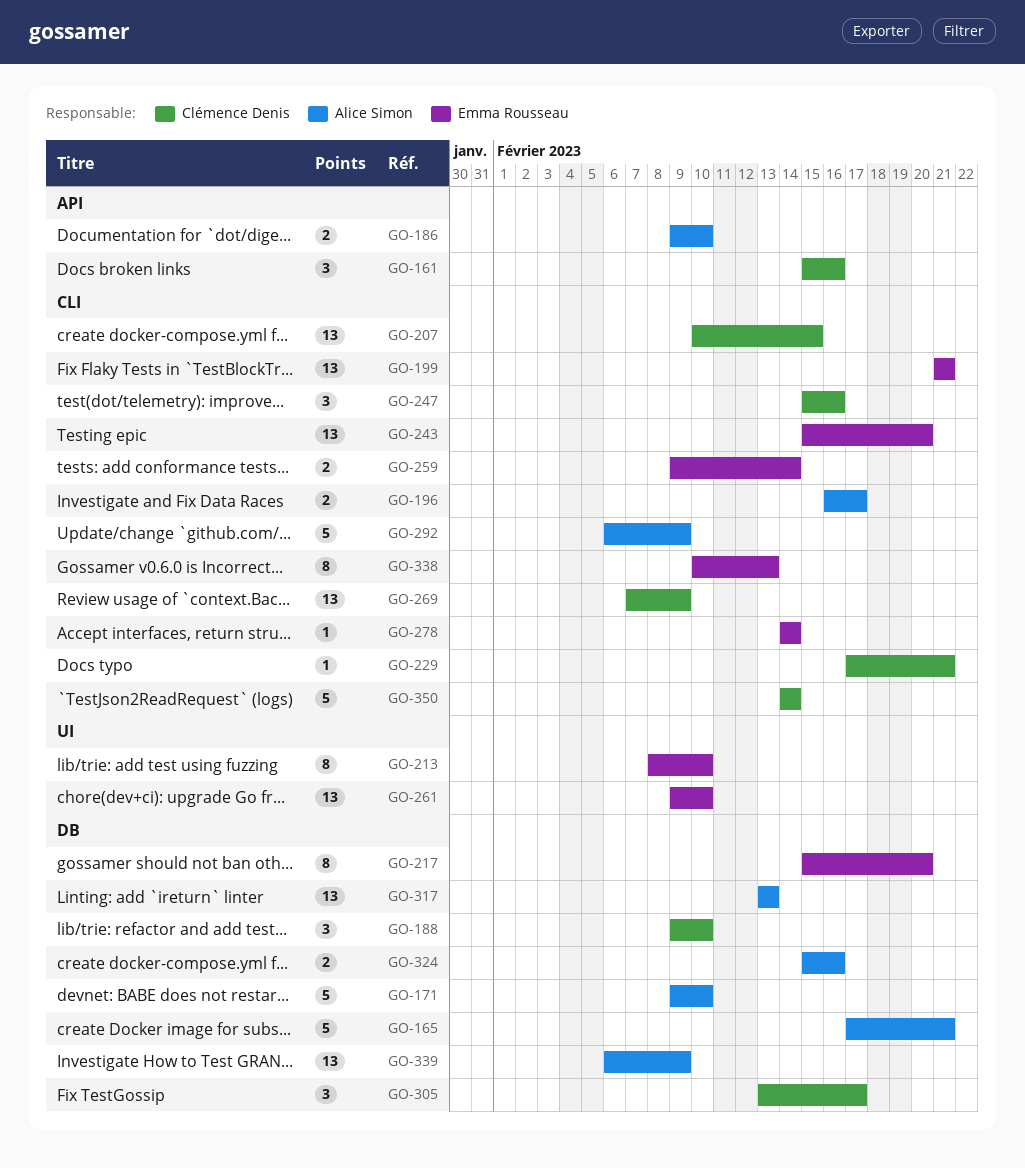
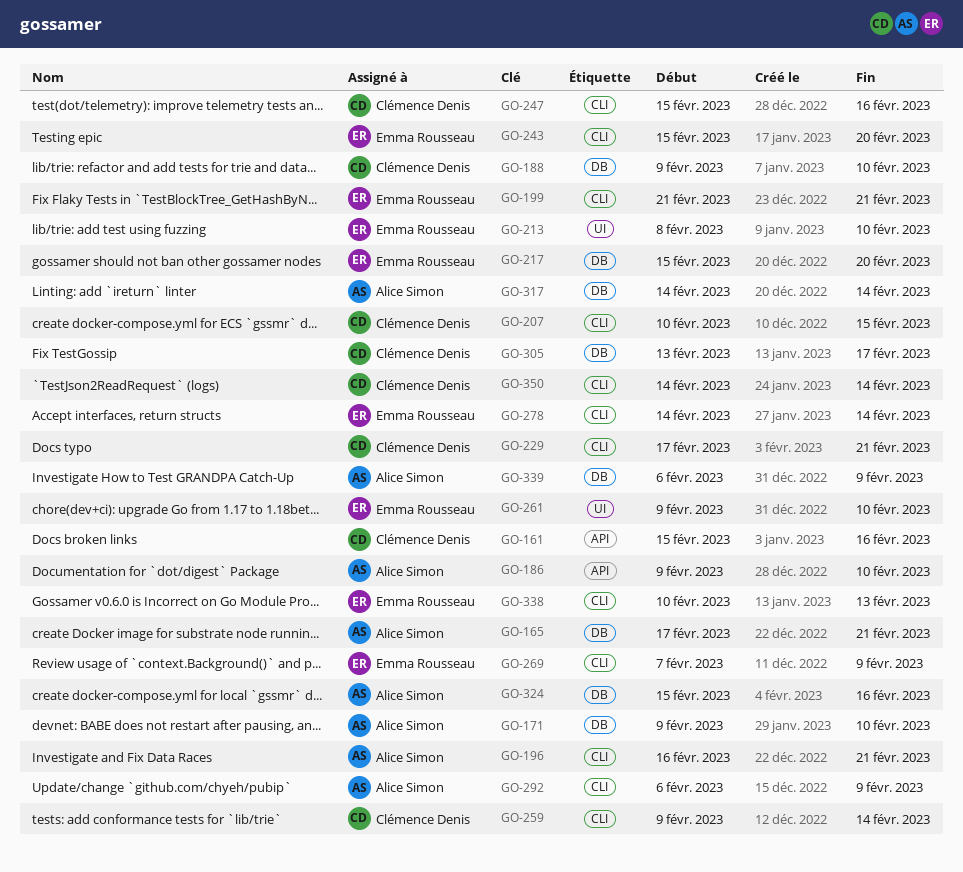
GO-196, due: Feb 17 -> Feb 21
GO-259, owner: Emma Rousseau -> Clémence Denis
GO-269, owner: Clémence Denis -> Emma Rousseau
GO-317, start: Feb 13 -> Feb 14
GO-317, due: Feb 13 -> Feb 14

